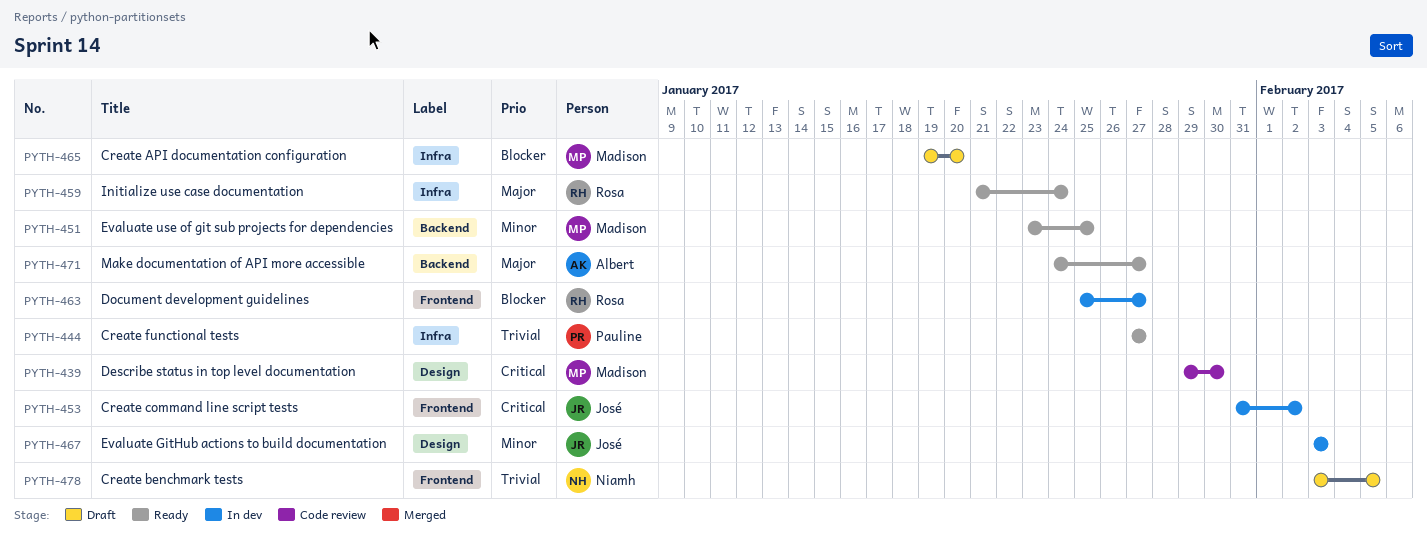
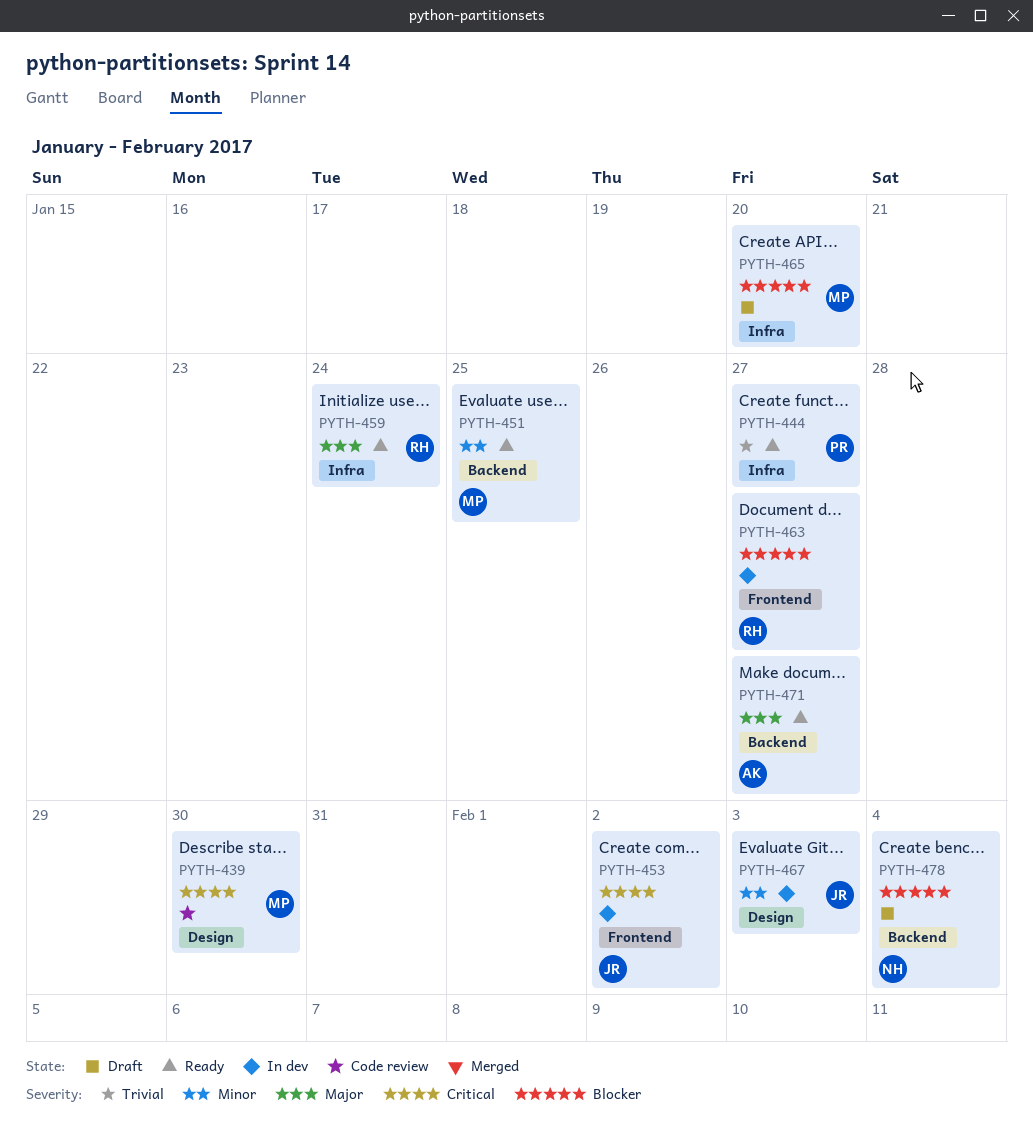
PYTH-478, priority: Trivial -> Blocker
PYTH-478, label: Frontend -> Backend
PYTH-478, due: Feb 5 -> Feb 4

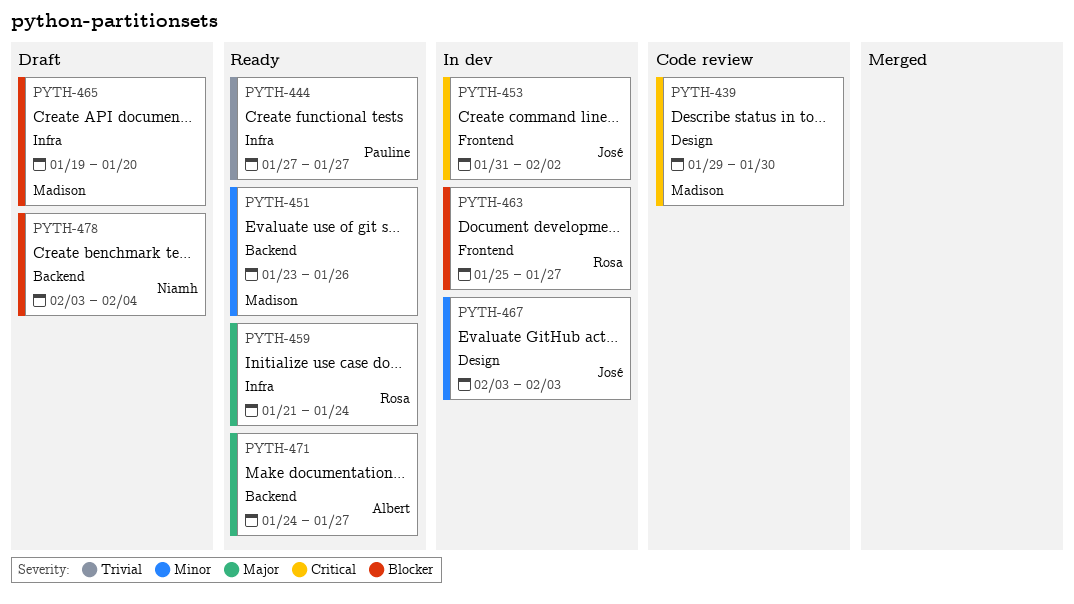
PYTH-451, due: Jan 25 -> Jan 26

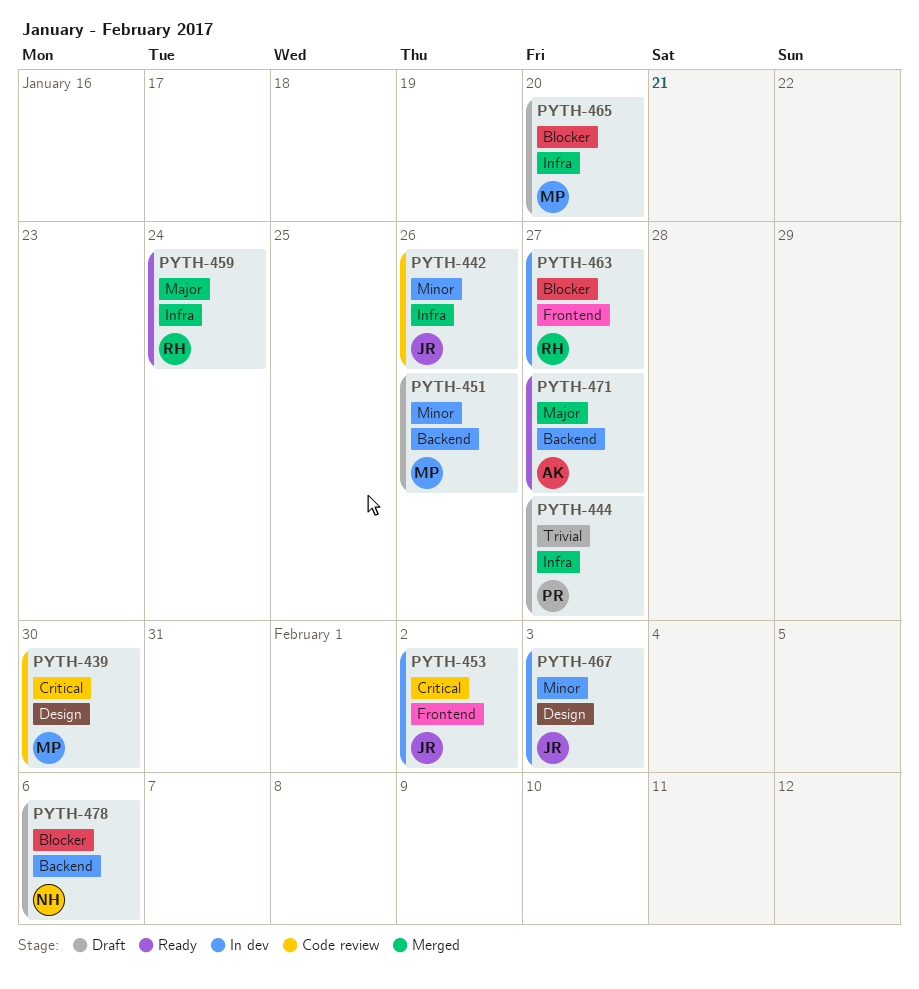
PYTH-442: none -> present
PYTH-444, status: Ready -> Draft
PYTH-451, status: Ready -> Draft
PYTH-478, due: Feb 4 -> Feb 6

